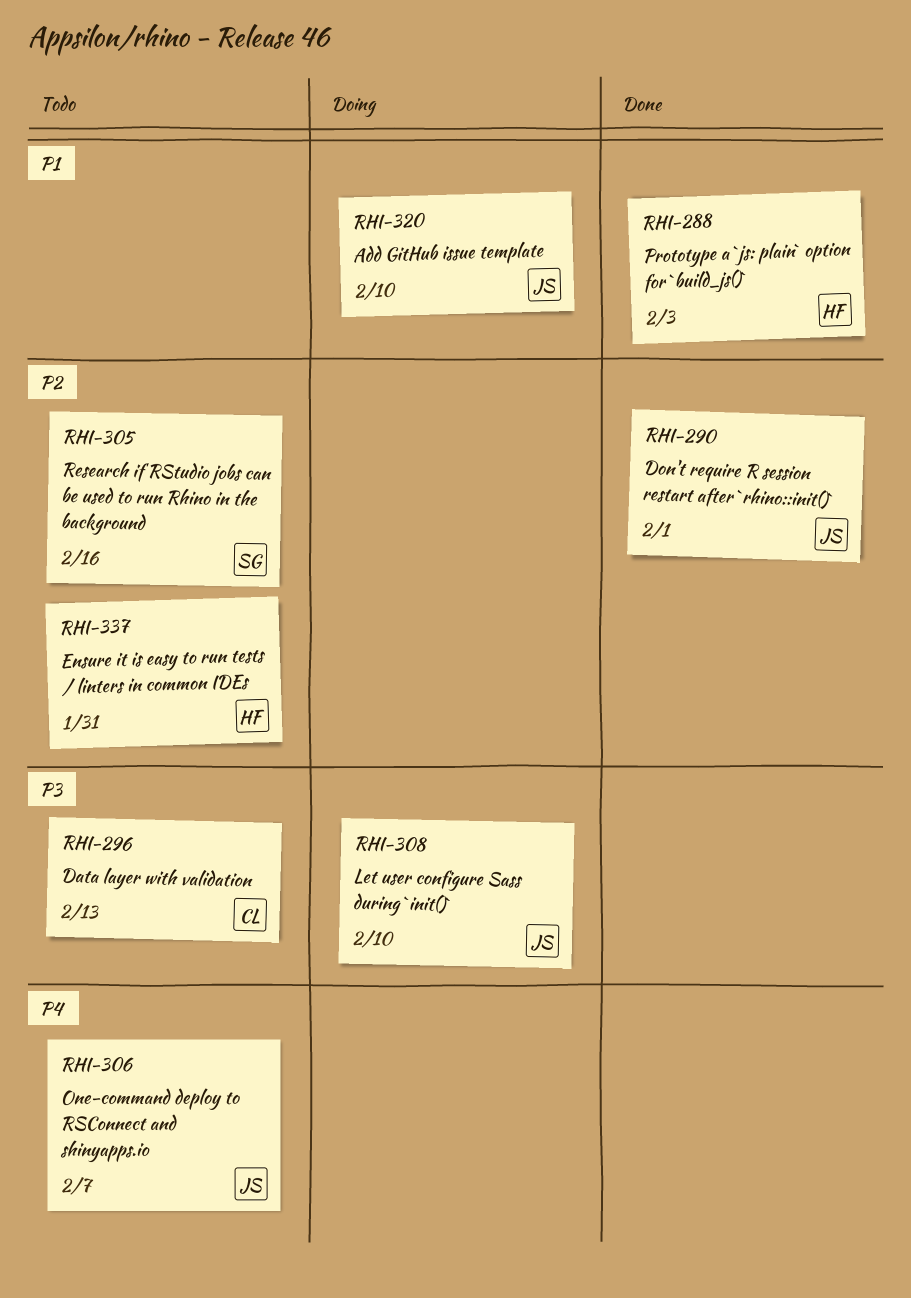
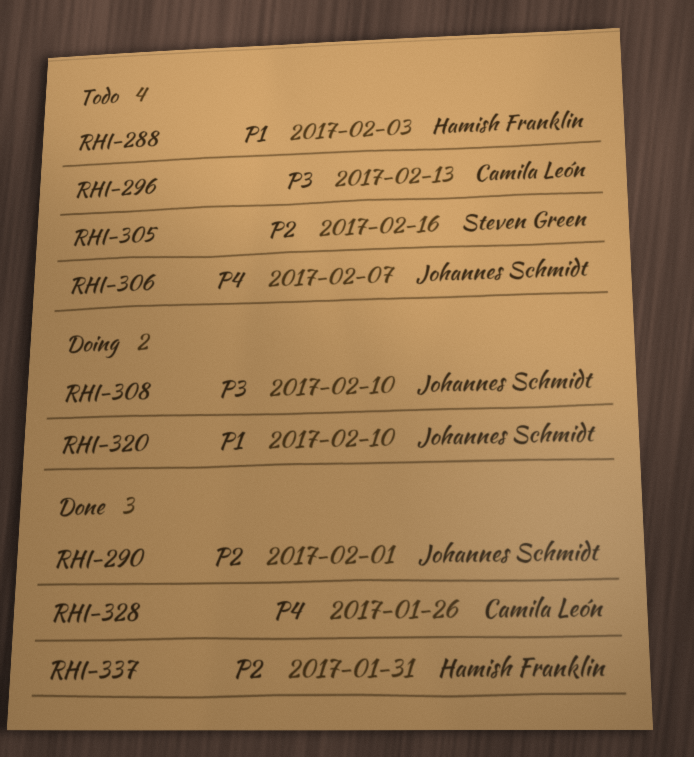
RHI-288, status: Done -> Todo
RHI-328: none -> present
RHI-337, status: Todo -> Done

